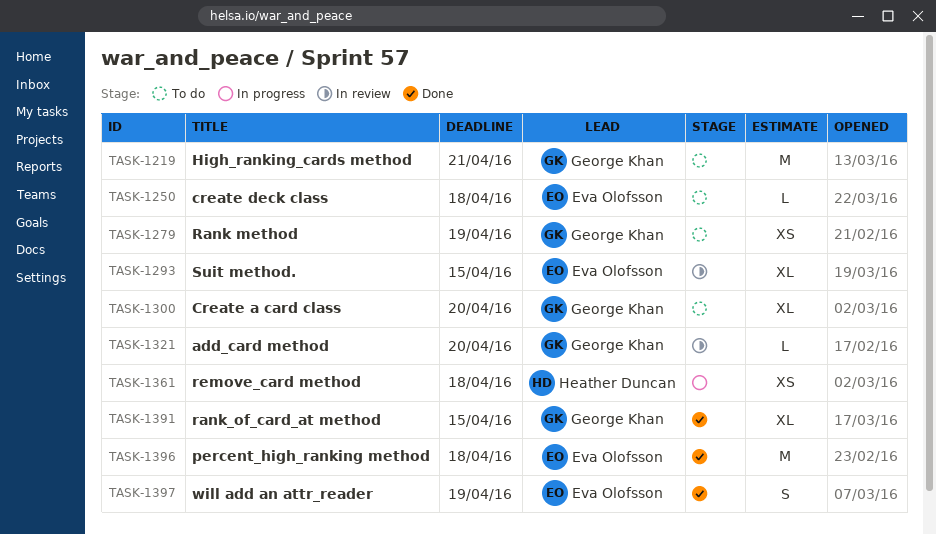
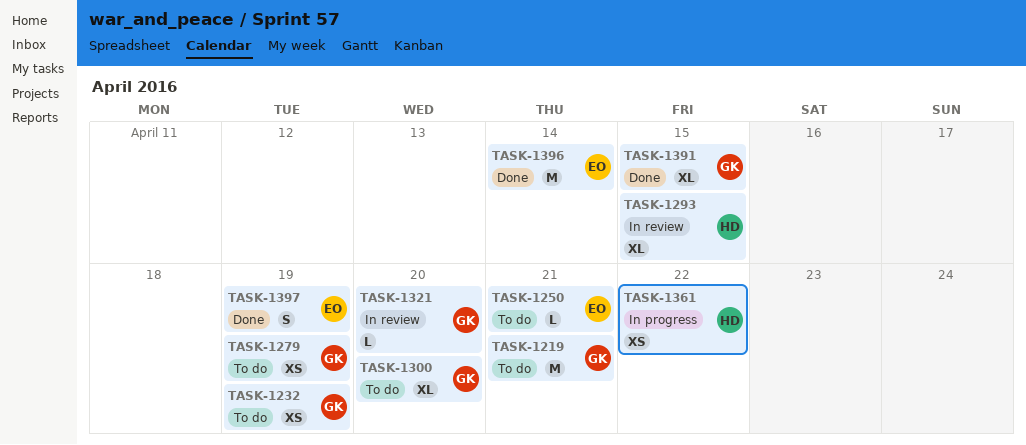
TASK-1232: none -> present
TASK-1250, due: Apr 18 -> Apr 21
TASK-1293, owner: Eva Olofsson -> Heather Duncan
TASK-1361, due: Apr 18 -> Apr 22
TASK-1396, due: Apr 18 -> Apr 14

